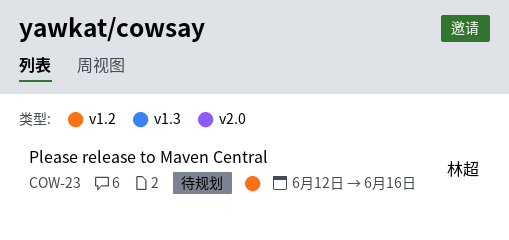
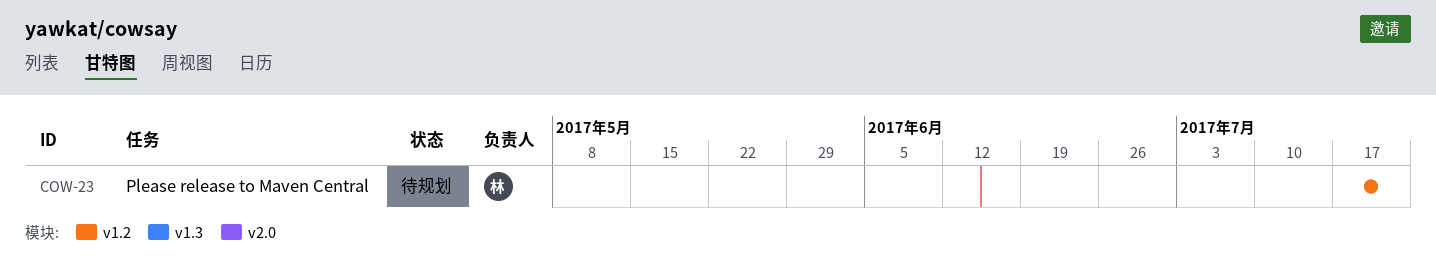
COW-23, start: Jun 12 -> Jul 17
COW-23, due: Jun 16 -> Jul 21

